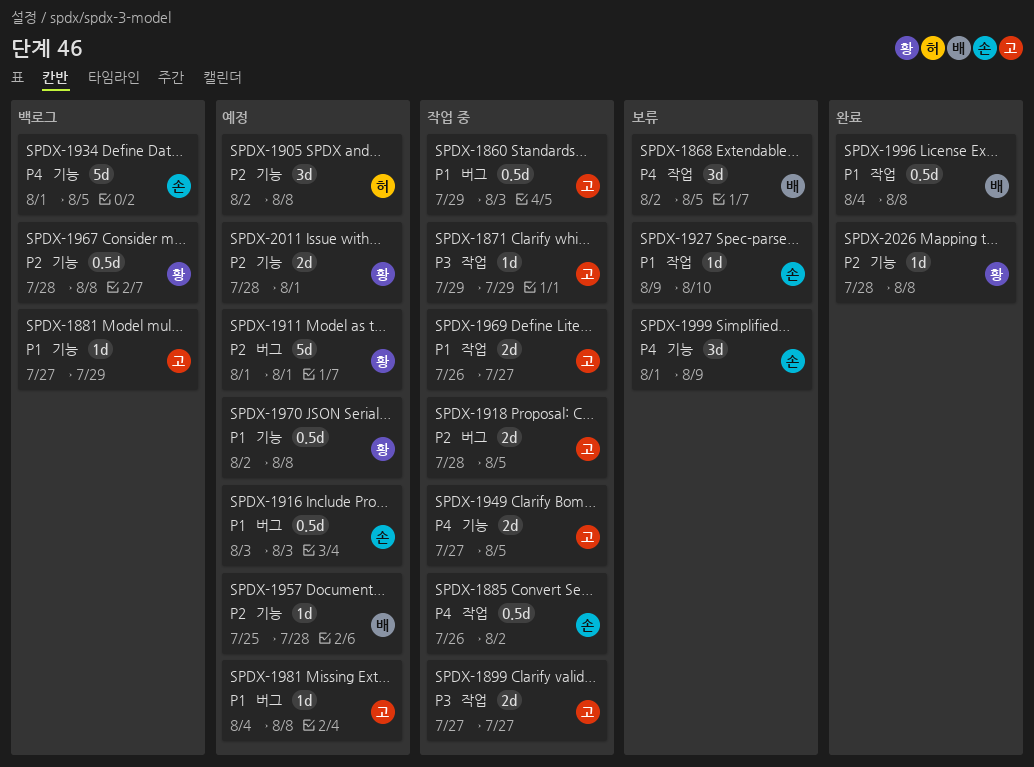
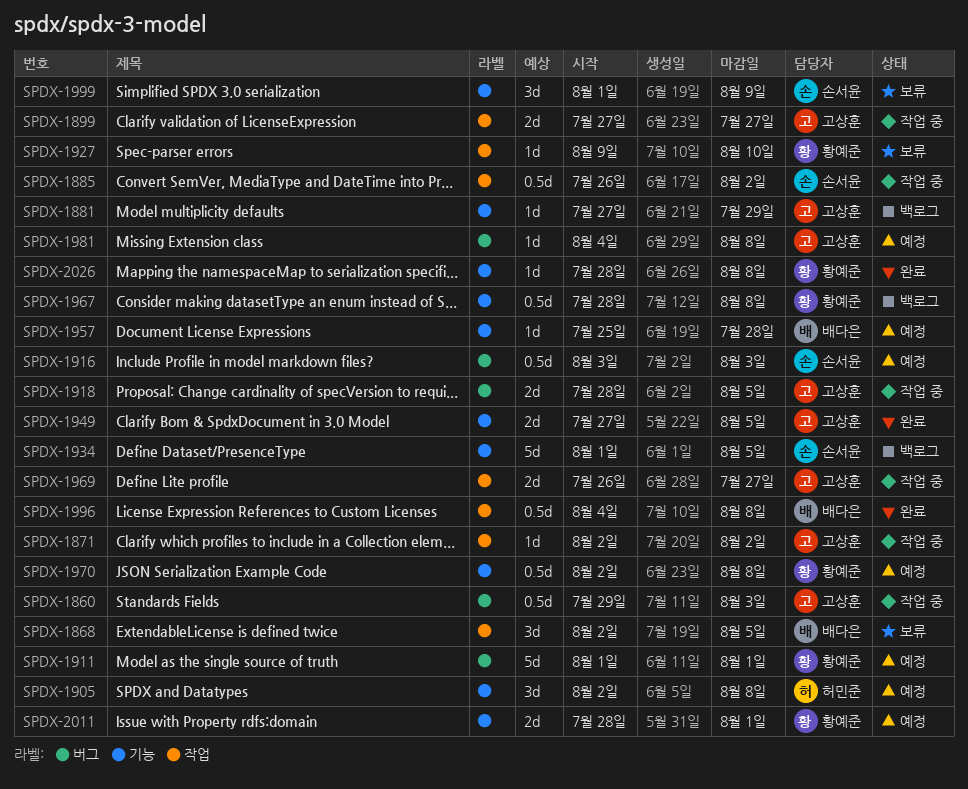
SPDX-1871, start: Jul 29 -> Aug 2
SPDX-1871, due: Jul 29 -> Aug 2
SPDX-1927, owner: 손서윤 -> 황예준
SPDX-1949, status: 작업 중 -> 완료

